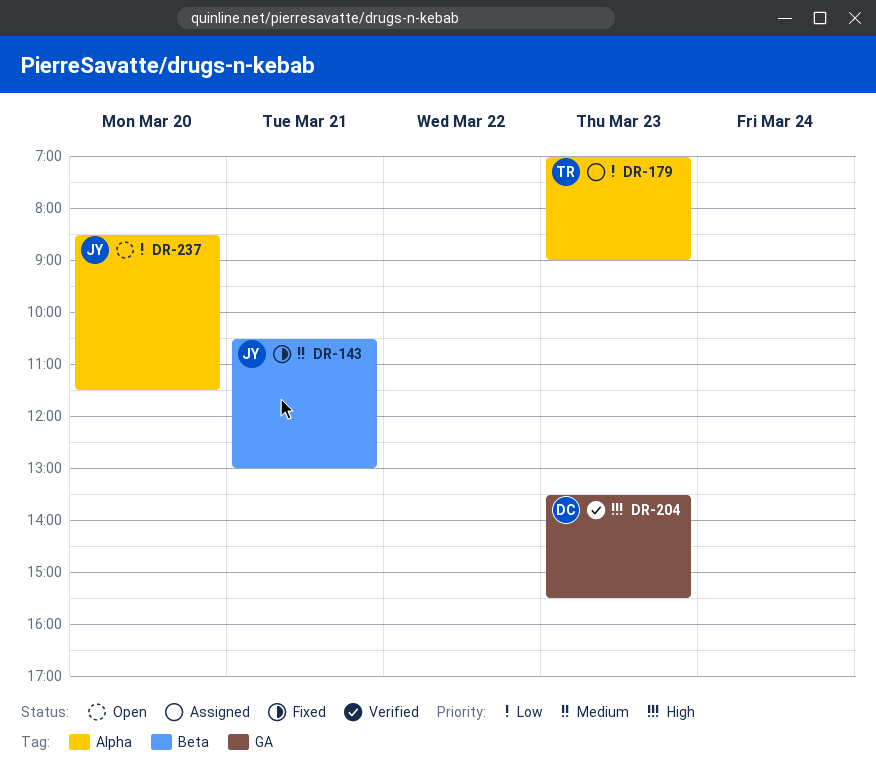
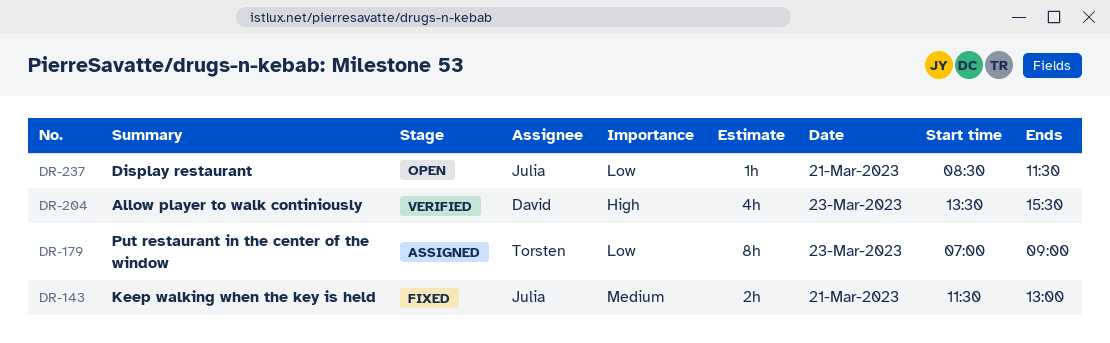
DR-143, begins: 10:30 -> 11:30
DR-237, day: Mar 20 -> Mar 21

